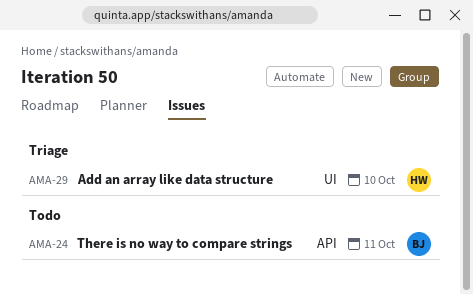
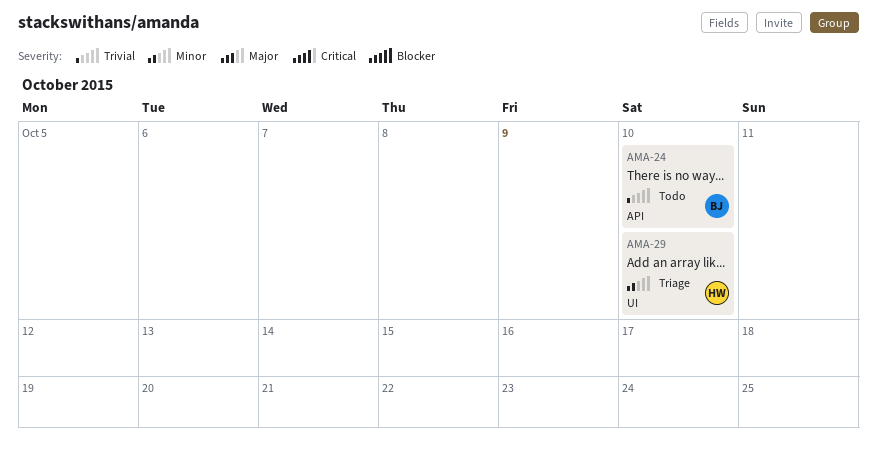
AMA-24, due: Oct 11 -> Oct 10

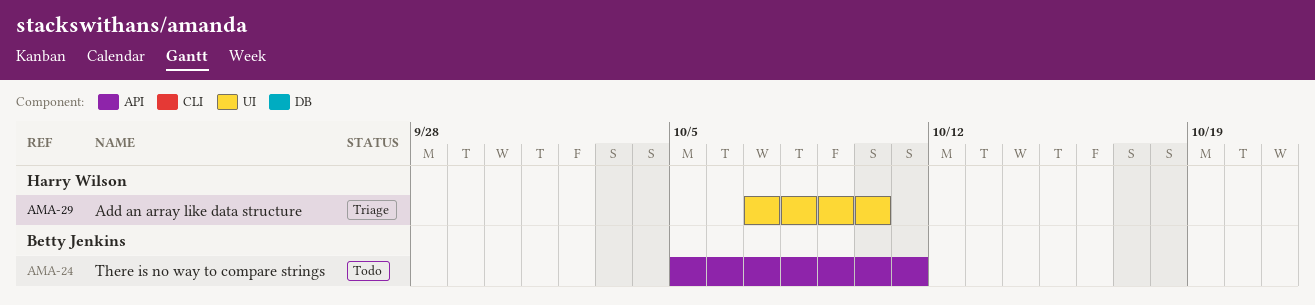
AMA-24, due: Oct 10 -> Oct 11

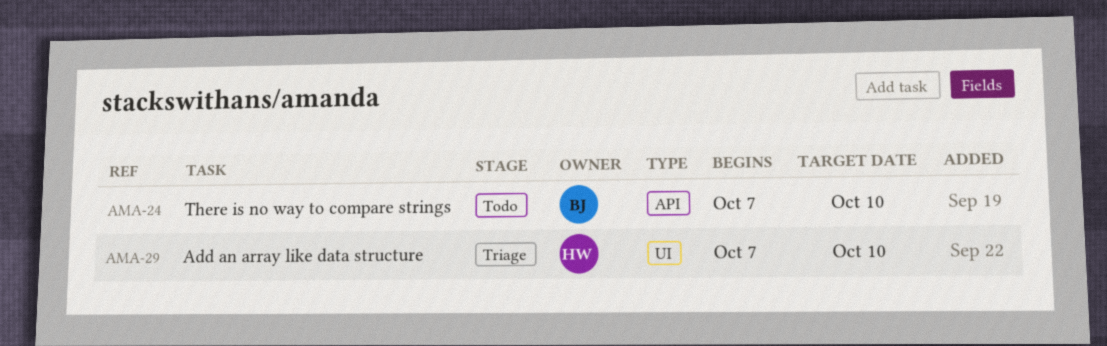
AMA-24, start: Oct 5 -> Oct 7
AMA-24, due: Oct 11 -> Oct 10

